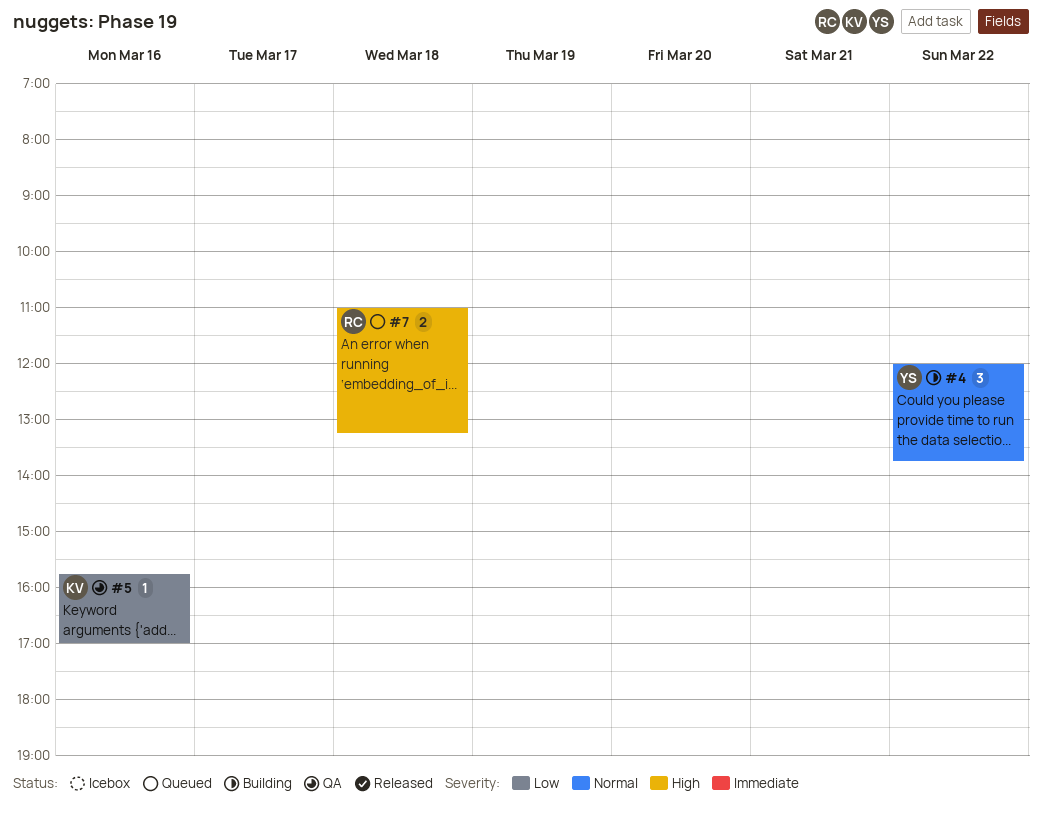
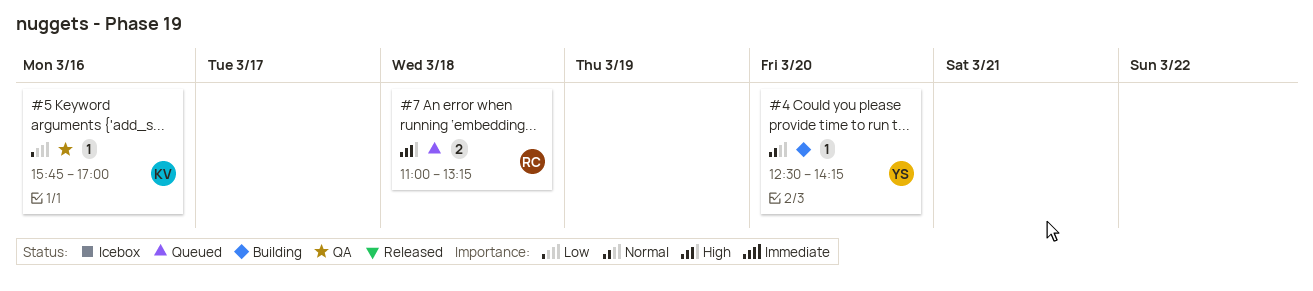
#4, estimate: 3 -> 1
#4, day: Mar 22 -> Mar 20
#4, begins: 12:00 -> 12:30
#4, ends: 13:45 -> 14:15

